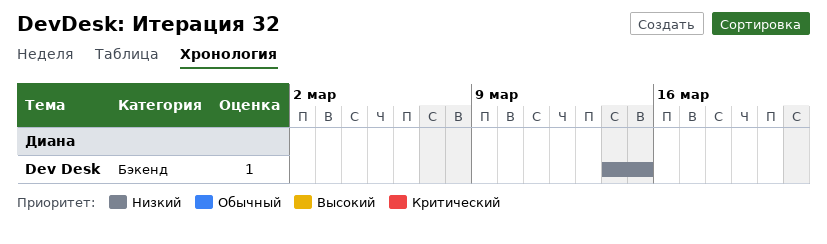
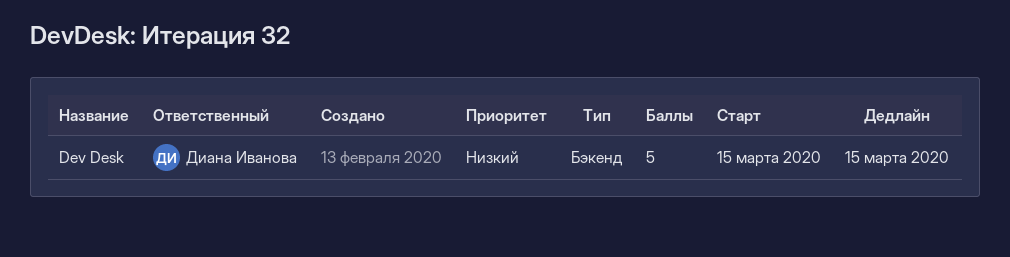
Dev Desk, estimate: 1 -> 5
Dev Desk, start: Mar 14 -> Mar 15

